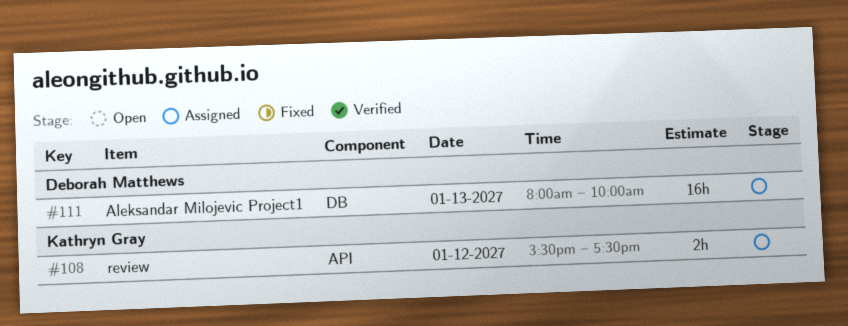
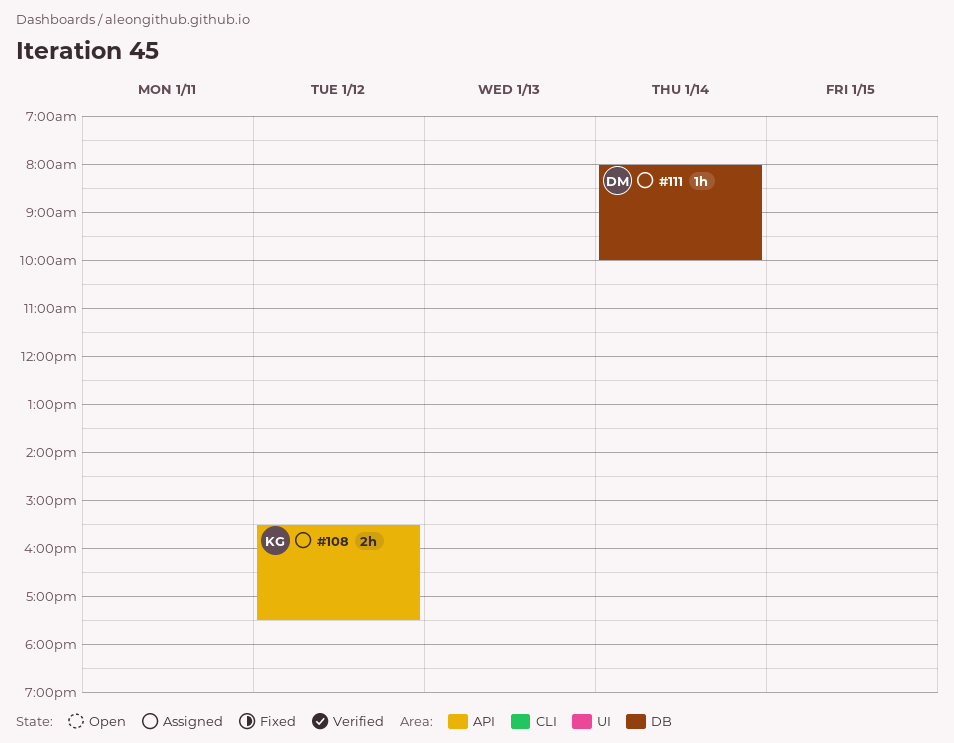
#111, estimate: 16h -> 1h
#111, day: Jan 13 -> Jan 14

